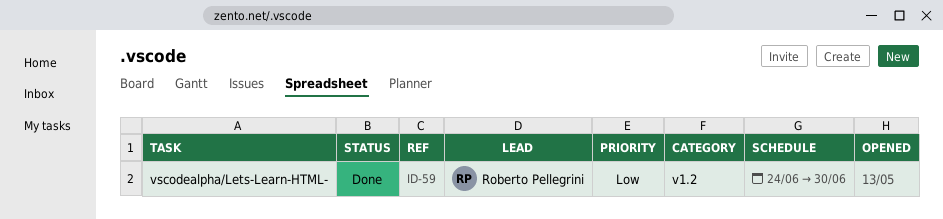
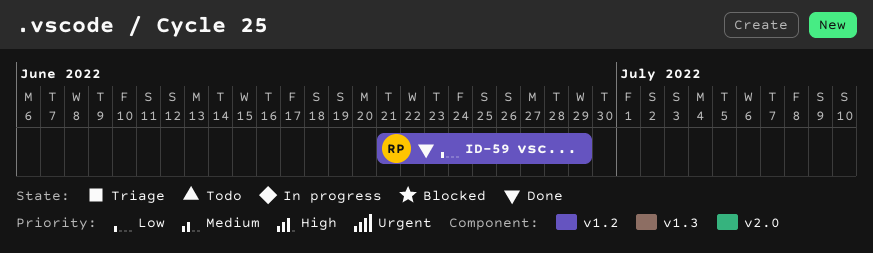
ID-59, start: Jun 24 -> Jun 21
ID-59, due: Jun 30 -> Jun 29

